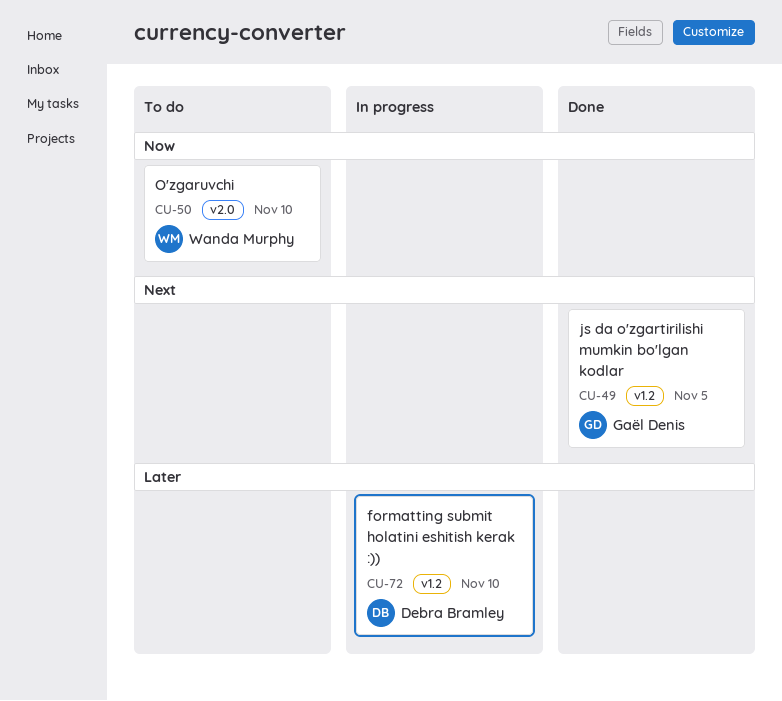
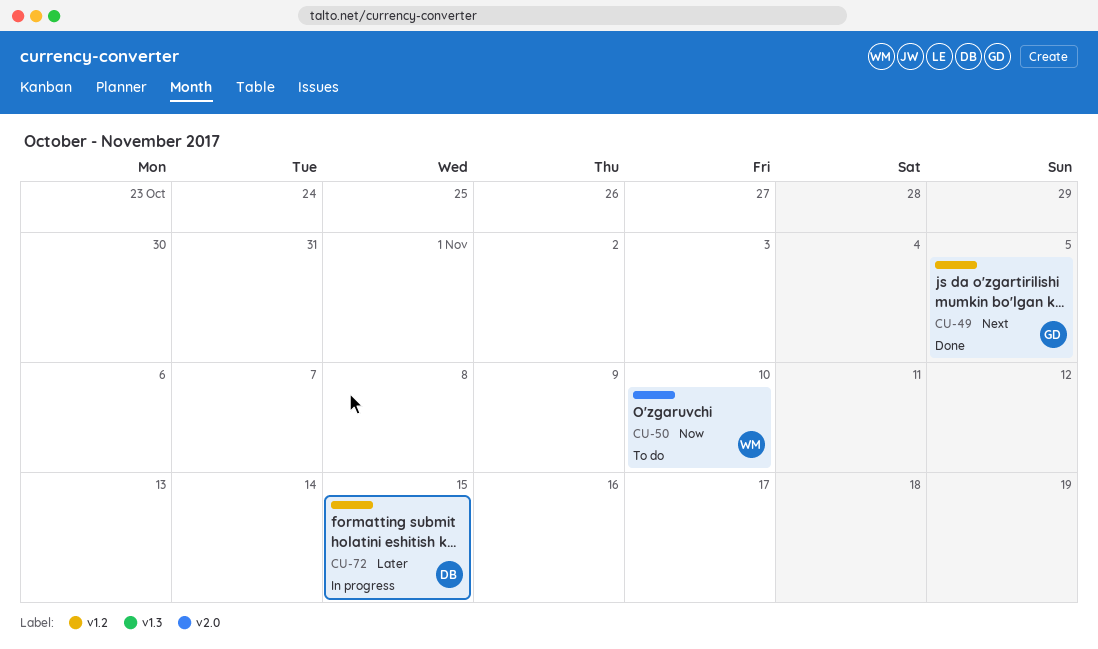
CU-72, due: Nov 10 -> Nov 15

